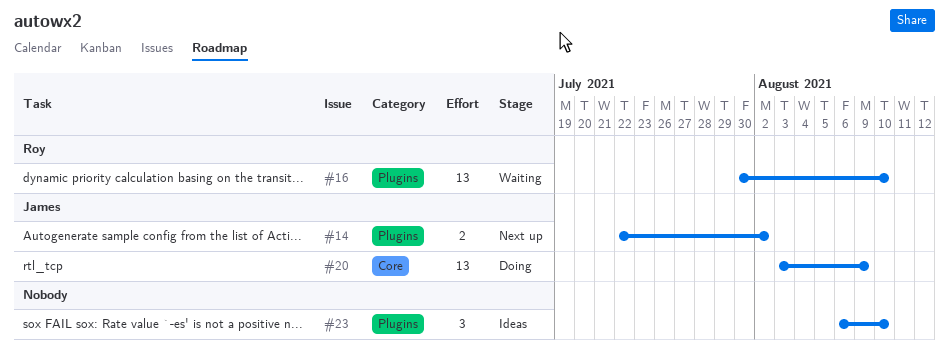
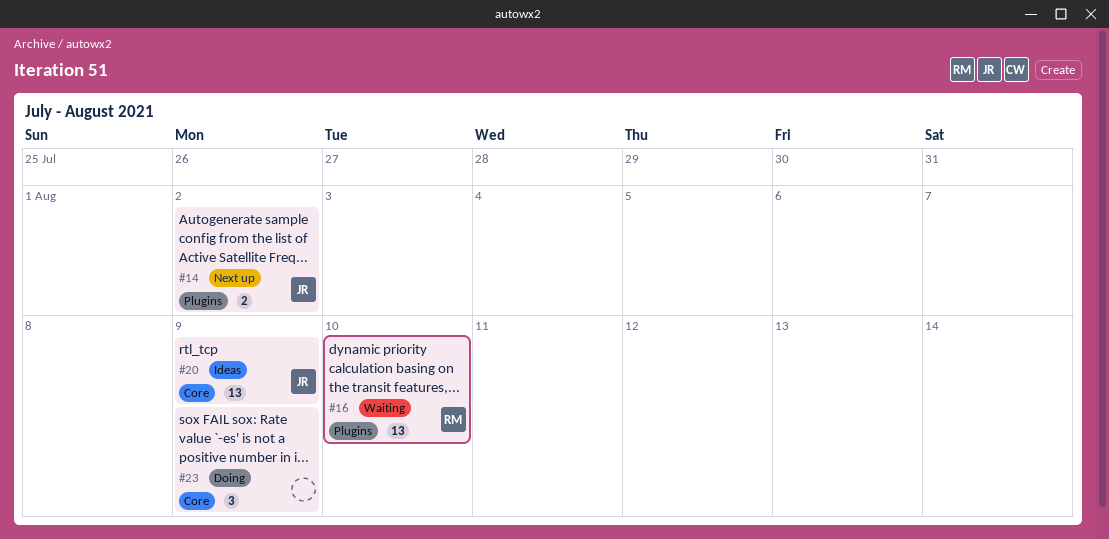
#20, status: Doing -> Ideas
#23, status: Ideas -> Doing
#23, label: Plugins -> Core
#23, due: Aug 10 -> Aug 9

